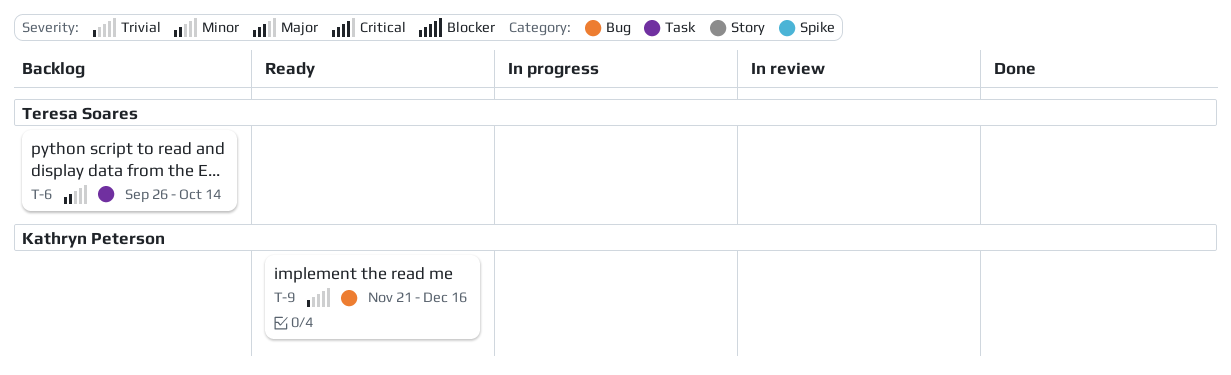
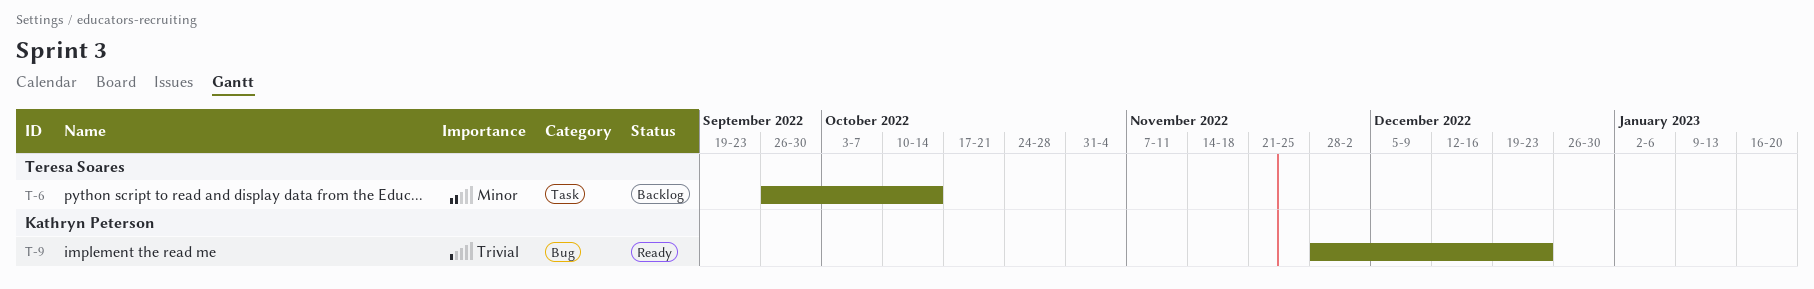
T-9, start: Nov 21 -> Nov 28
T-9, due: Dec 16 -> Dec 23

